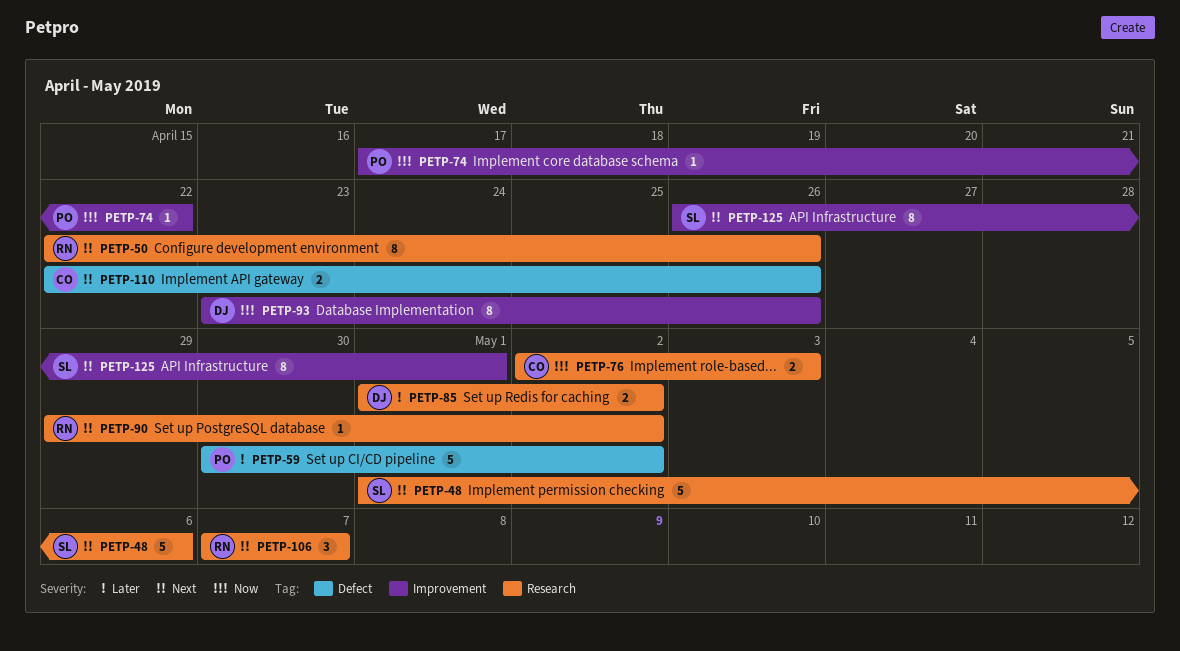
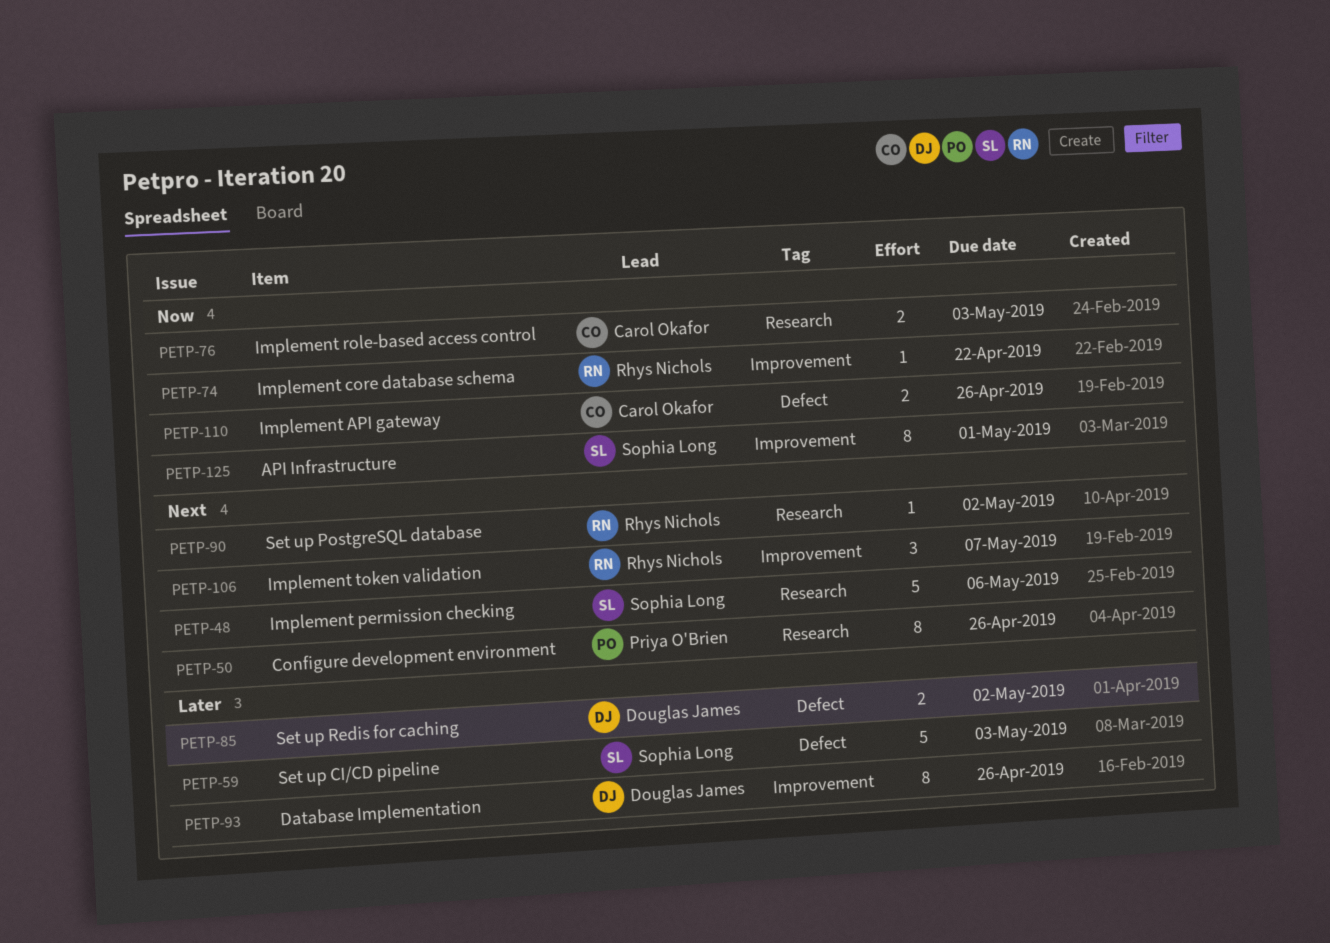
PETP-50, owner: Rhys Nichols -> Priya O'Brien
PETP-59, owner: Priya O'Brien -> Sophia Long
PETP-59, due: May 2 -> May 3
PETP-74, owner: Priya O'Brien -> Rhys Nichols
PETP-85, label: Research -> Defect
PETP-93, priority: Now -> Later
PETP-106, label: Research -> Improvement
PETP-110, priority: Next -> Now
PETP-125, priority: Next -> Now

